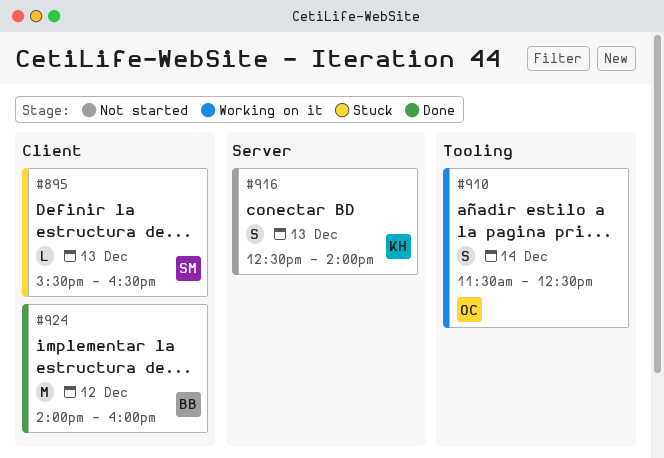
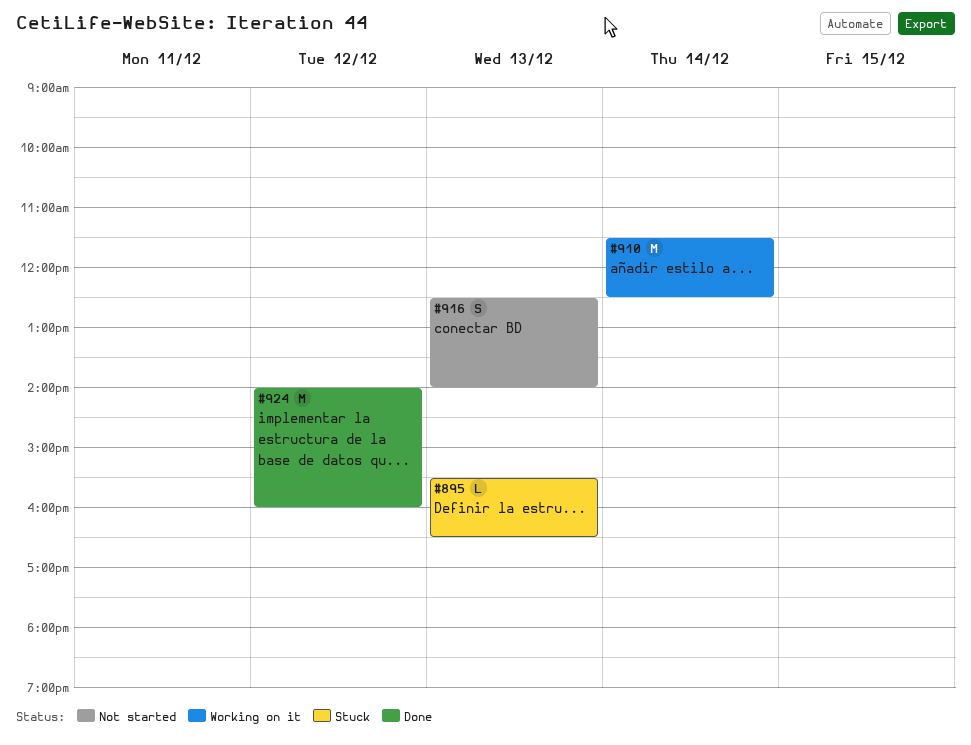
#910, estimate: S -> M

